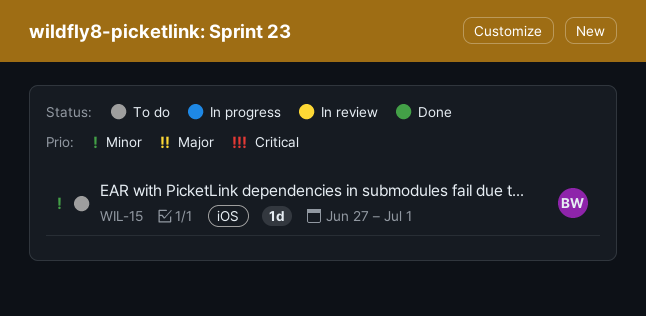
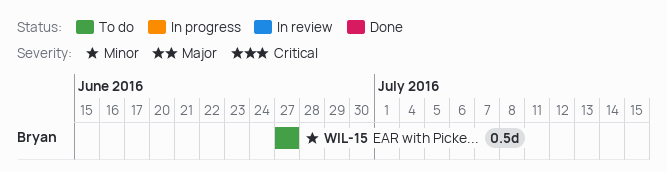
WIL-15, estimate: 1d -> 0.5d
WIL-15, due: Jul 1 -> Jun 27

